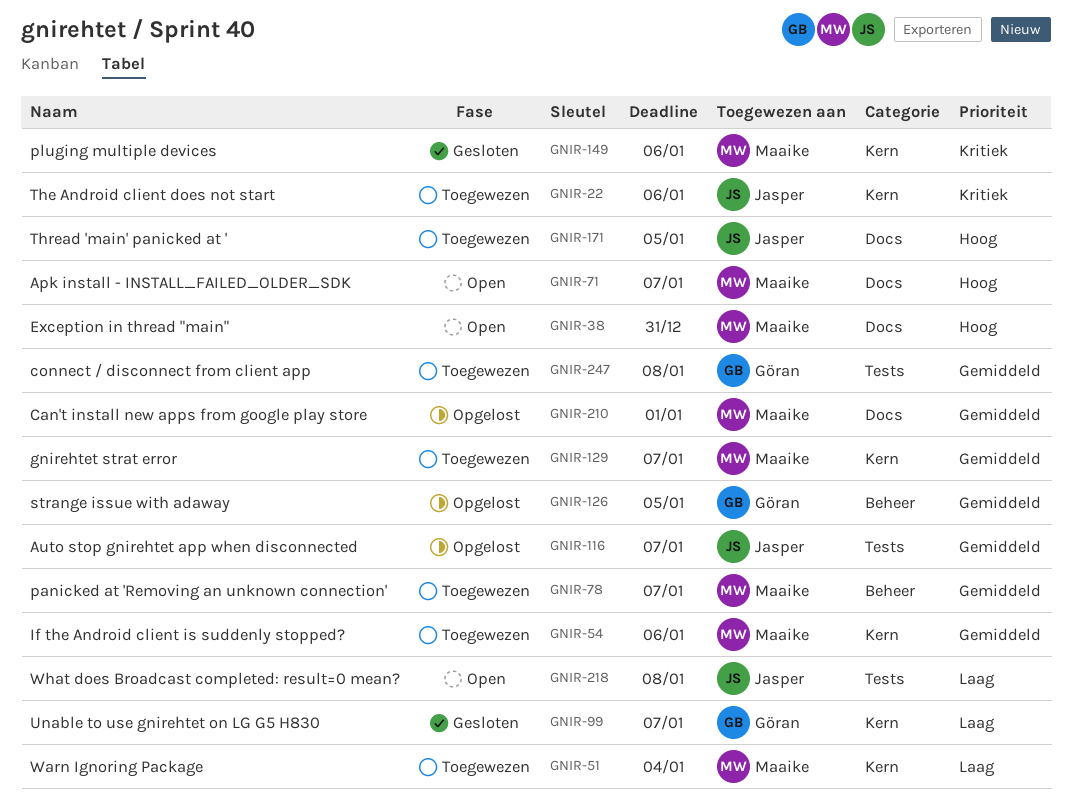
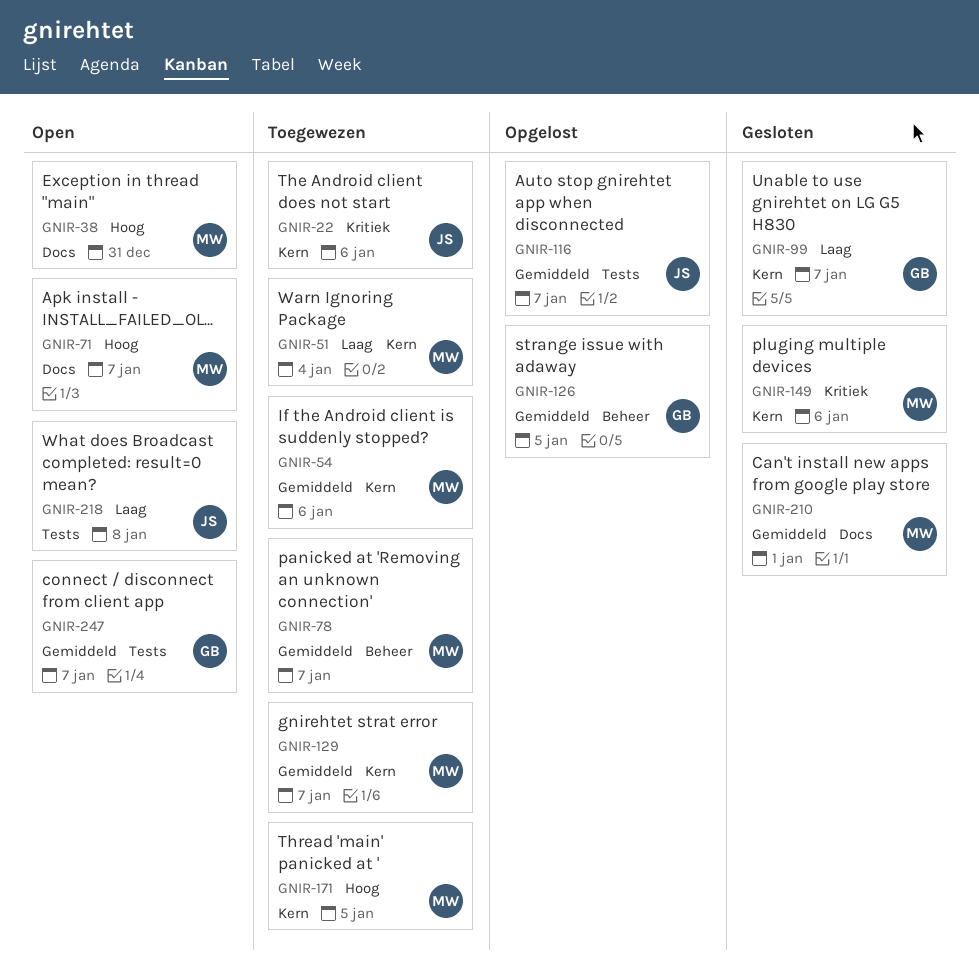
GNIR-171, owner: Jasper -> Maaike
GNIR-171, label: Docs -> Kern
GNIR-210, status: Opgelost -> Gesloten
GNIR-247, status: Toegewezen -> Open
GNIR-247, due: Jan 8 -> Jan 7

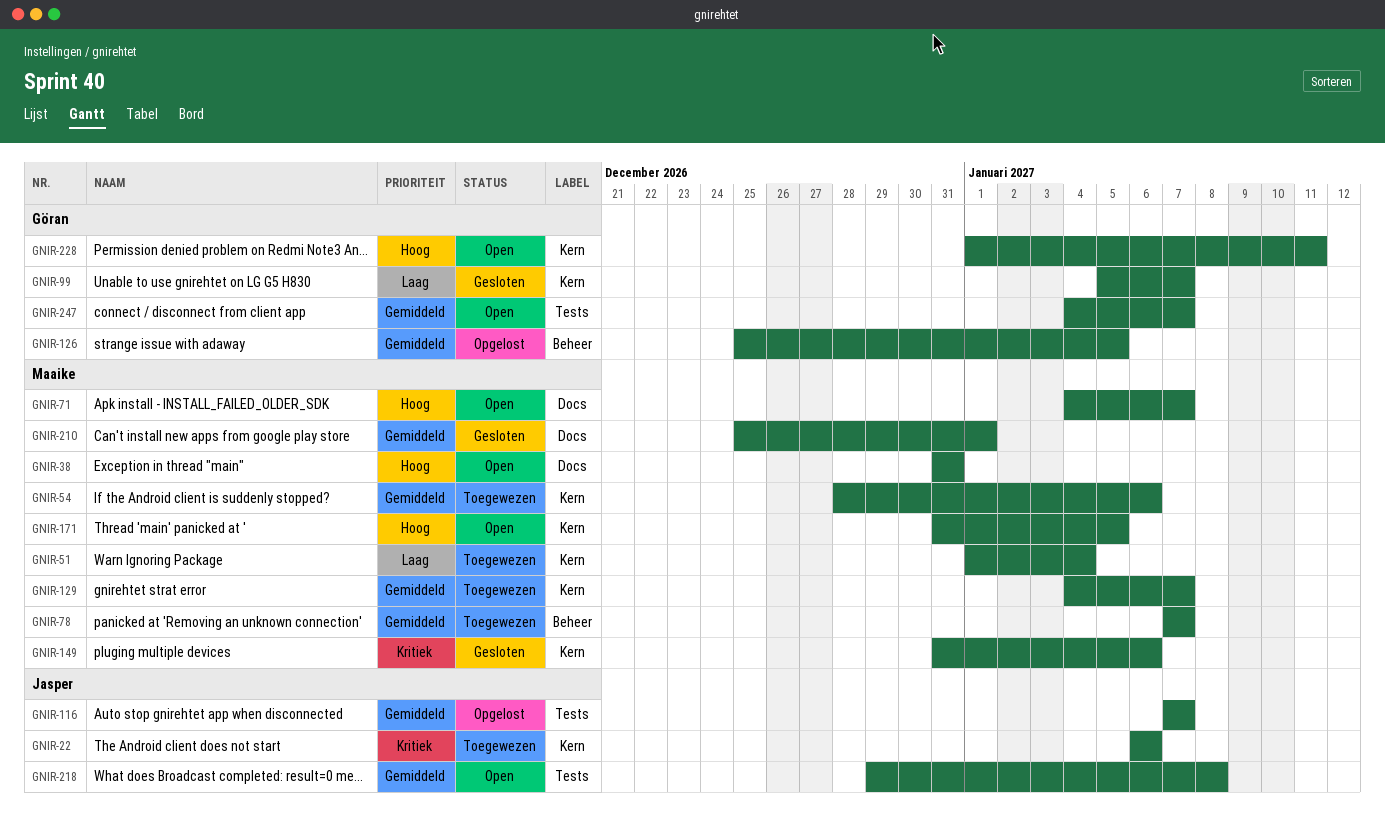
GNIR-171, status: Toegewezen -> Open
GNIR-218, priority: Laag -> Gemiddeld
GNIR-228: none -> present

